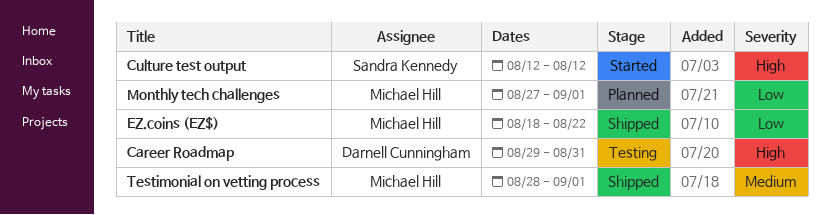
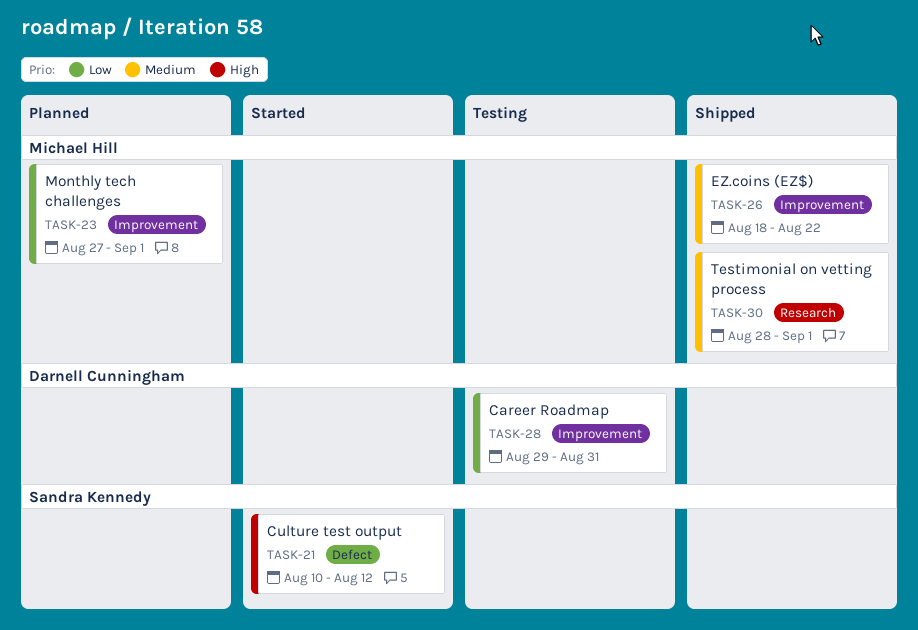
Career Roadmap, priority: High -> Low
Culture test output, start: Aug 12 -> Aug 10
EZ.coins (EZ$), priority: Low -> Medium

